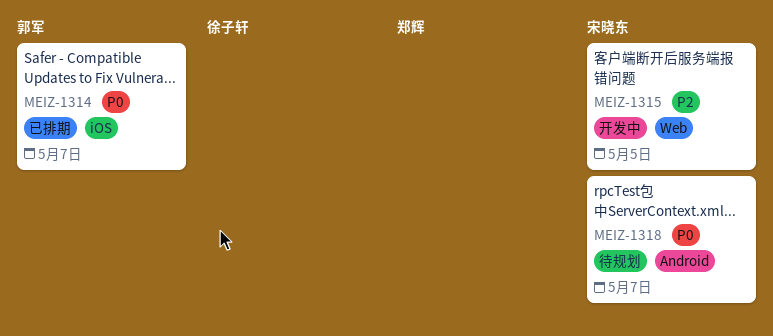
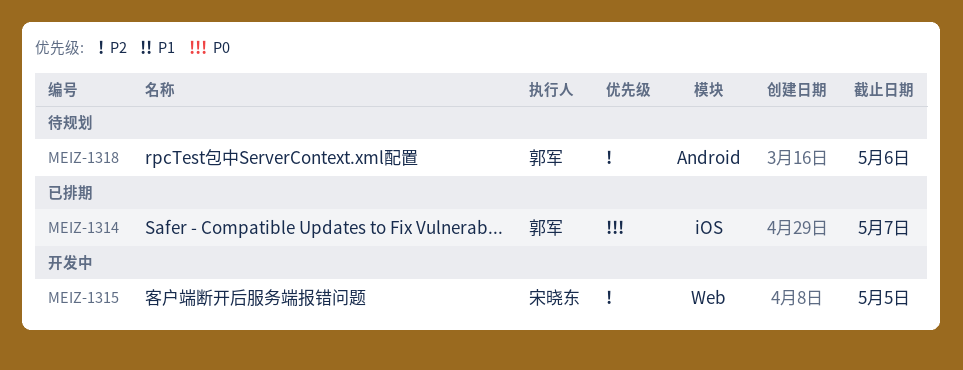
MEIZ-1318, owner: 宋晓东 -> 郭军
MEIZ-1318, priority: P0 -> P2
MEIZ-1318, due: May 7 -> May 6

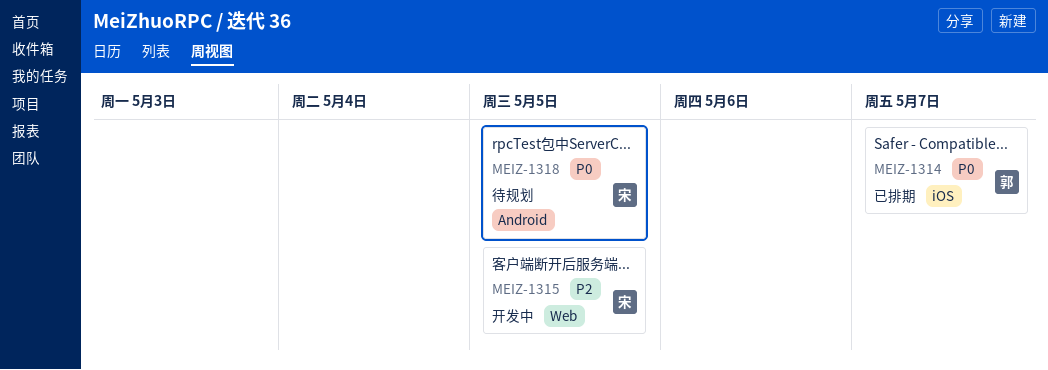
MEIZ-1318, owner: 郭军 -> 宋晓东
MEIZ-1318, priority: P2 -> P0
MEIZ-1318, due: May 6 -> May 5

